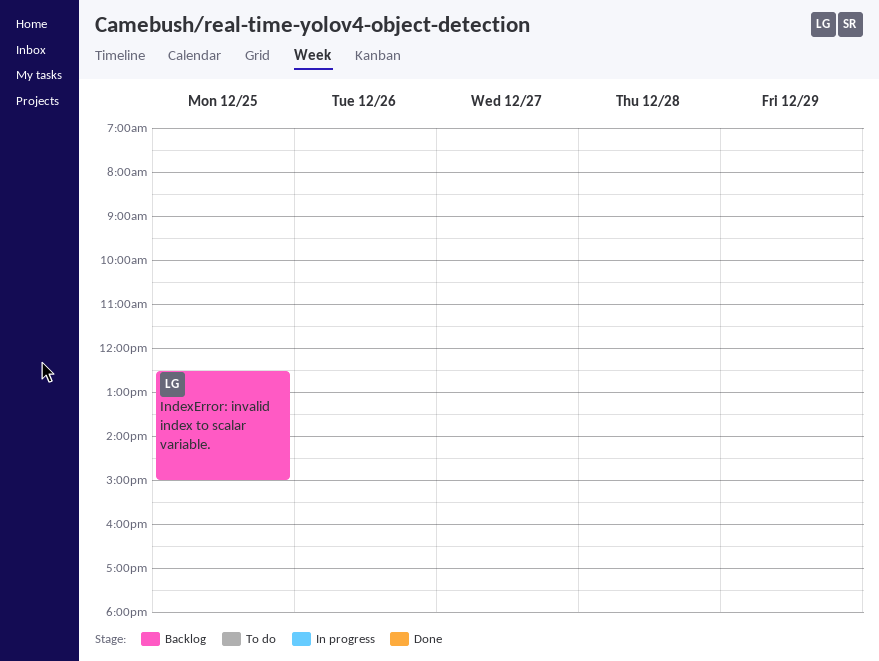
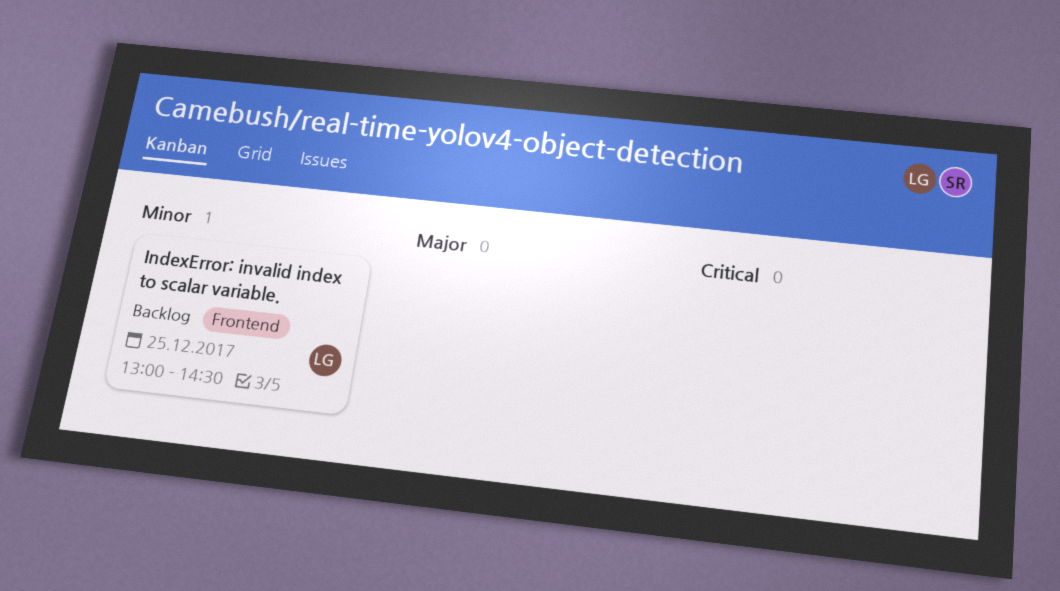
IndexError: invalid index to scalar variable., begins: 12:30 -> 13:00
IndexError: invalid index to scalar variable., ends: 15:00 -> 14:30

